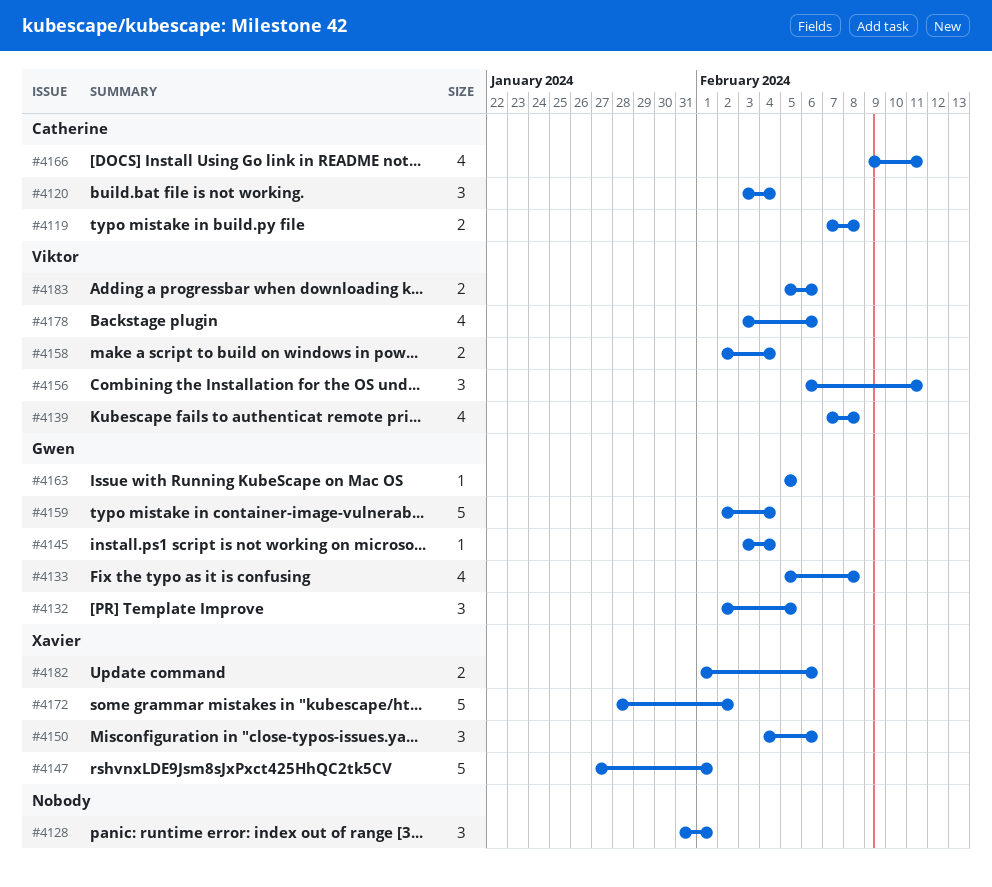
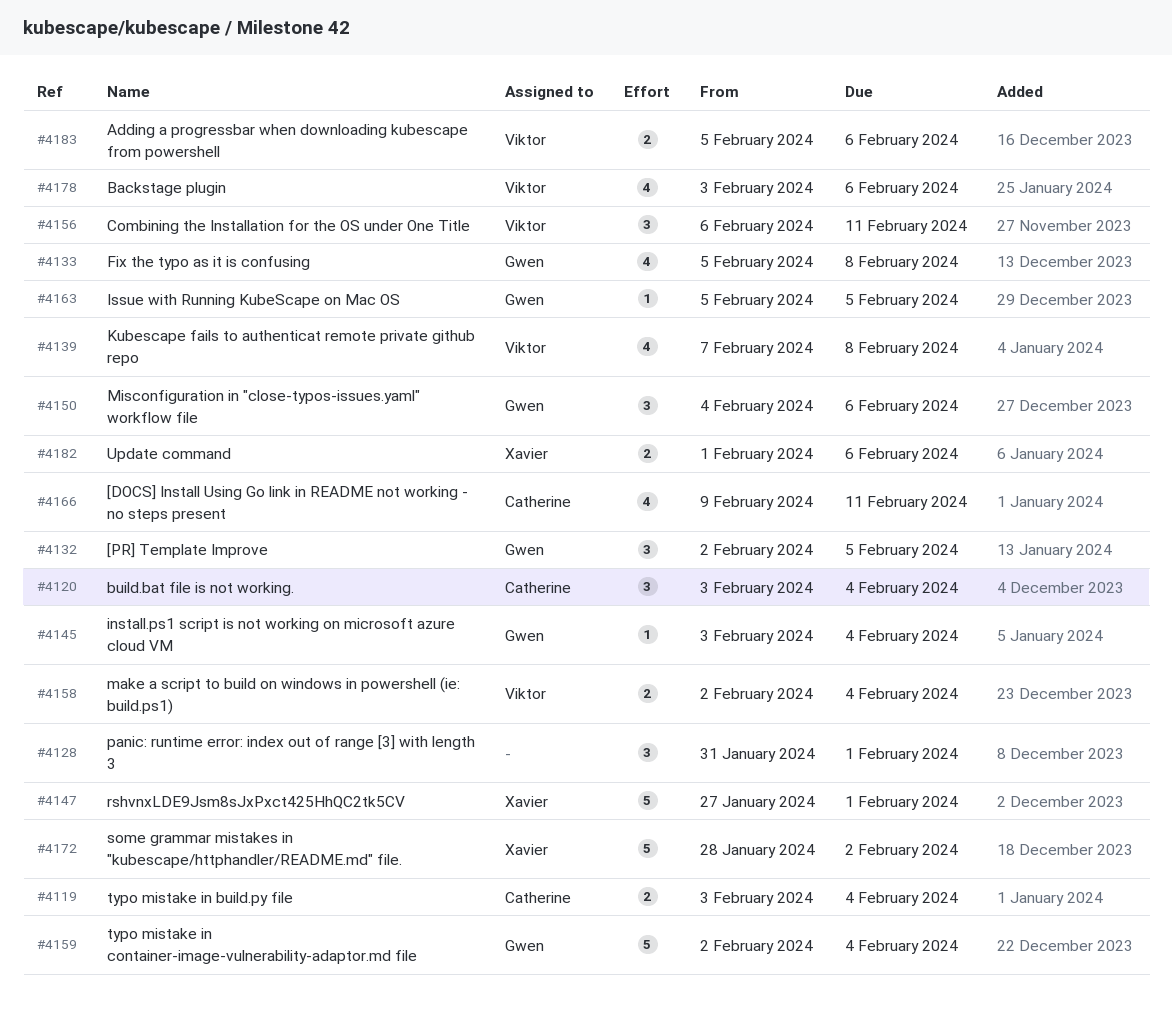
#4119, start: Feb 7 -> Feb 3
#4119, due: Feb 8 -> Feb 4
#4150, owner: Xavier -> Gwen

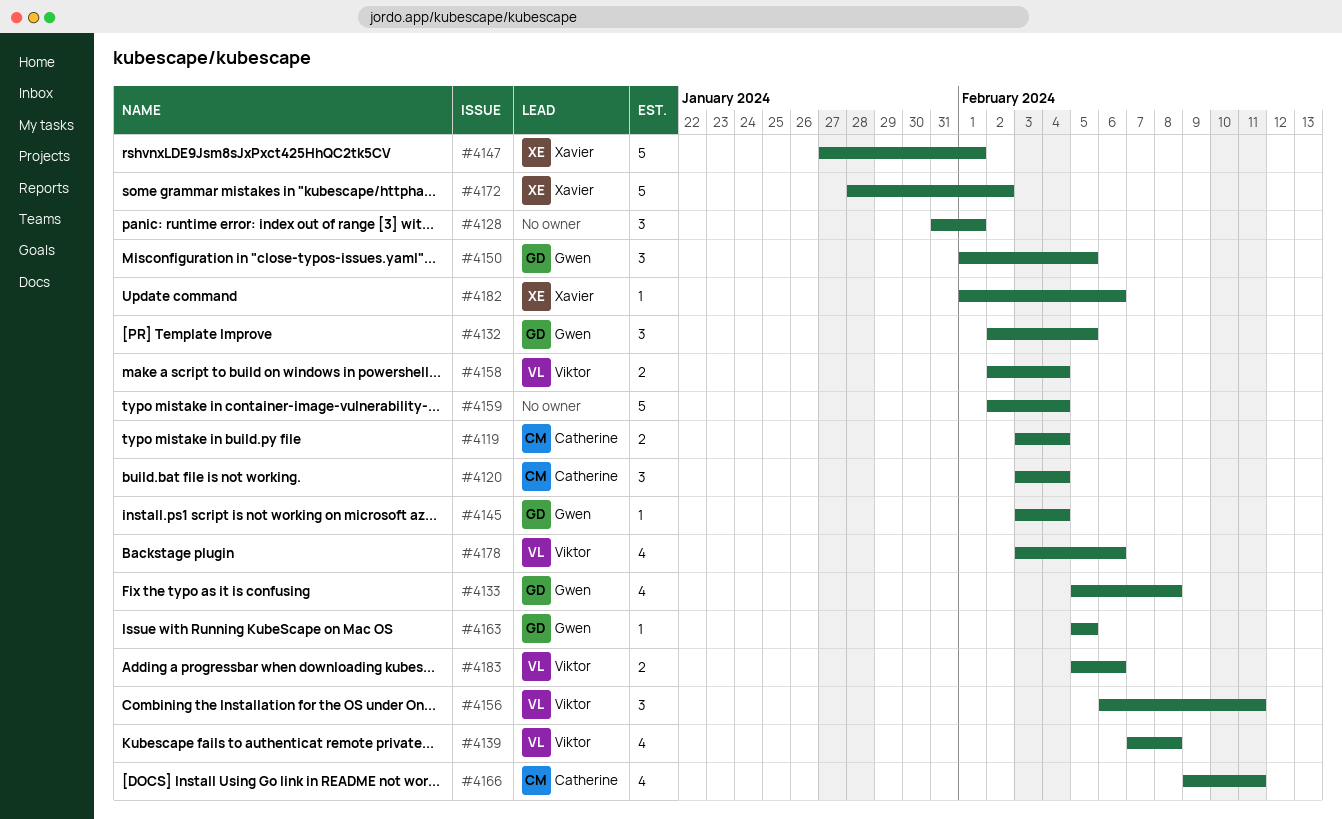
#4150, start: Feb 4 -> Feb 1
#4150, due: Feb 6 -> Feb 5
#4159, owner: Gwen -> none
#4182, estimate: 2 -> 1

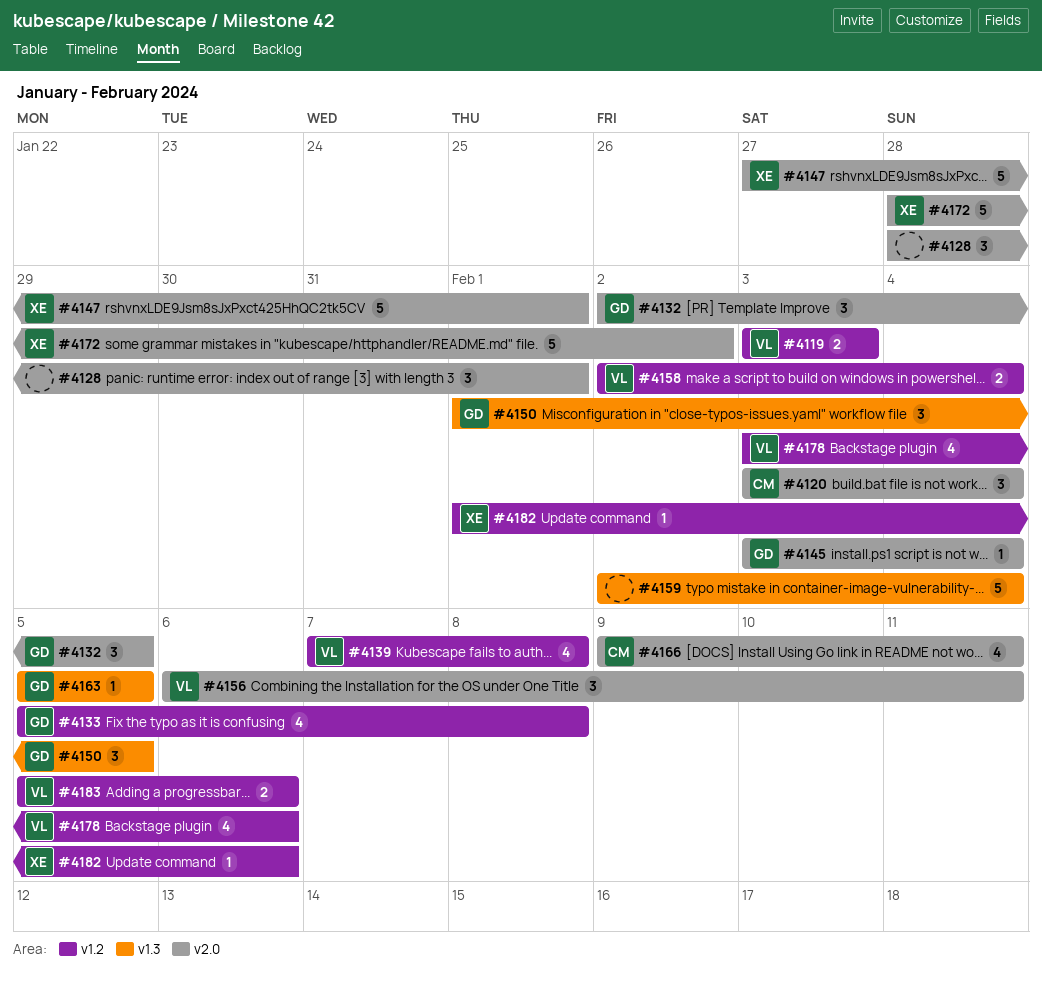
#4119, owner: Catherine -> Viktor
#4119, due: Feb 4 -> Feb 3
#4128, start: Jan 31 -> Jan 28

